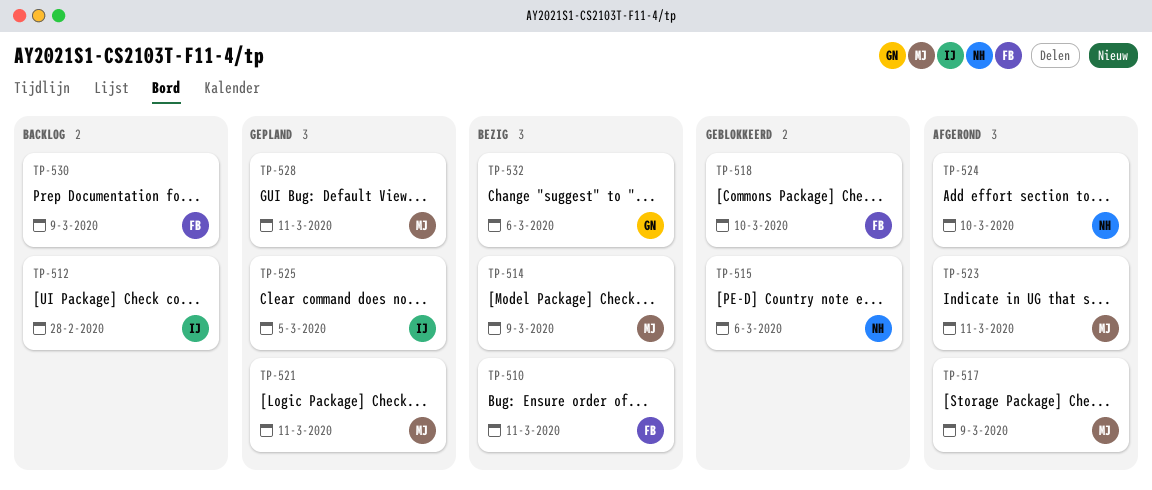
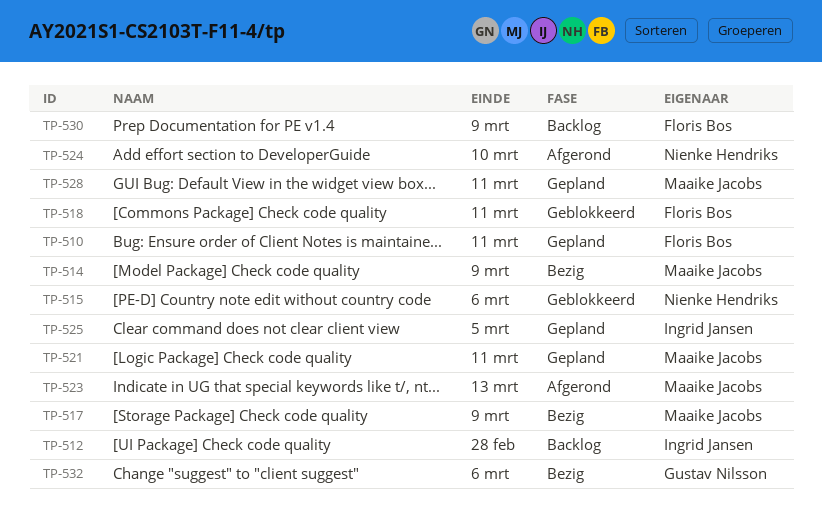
TP-510, status: Bezig -> Gepland
TP-517, status: Afgerond -> Bezig
TP-518, due: Mar 10 -> Mar 11
TP-523, due: Mar 11 -> Mar 13

